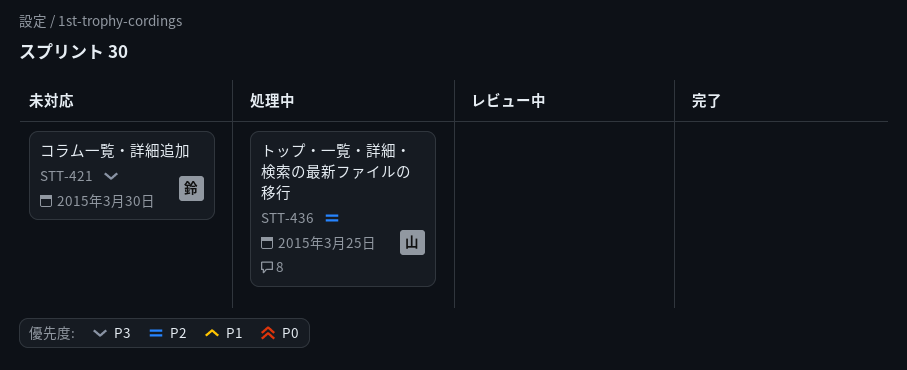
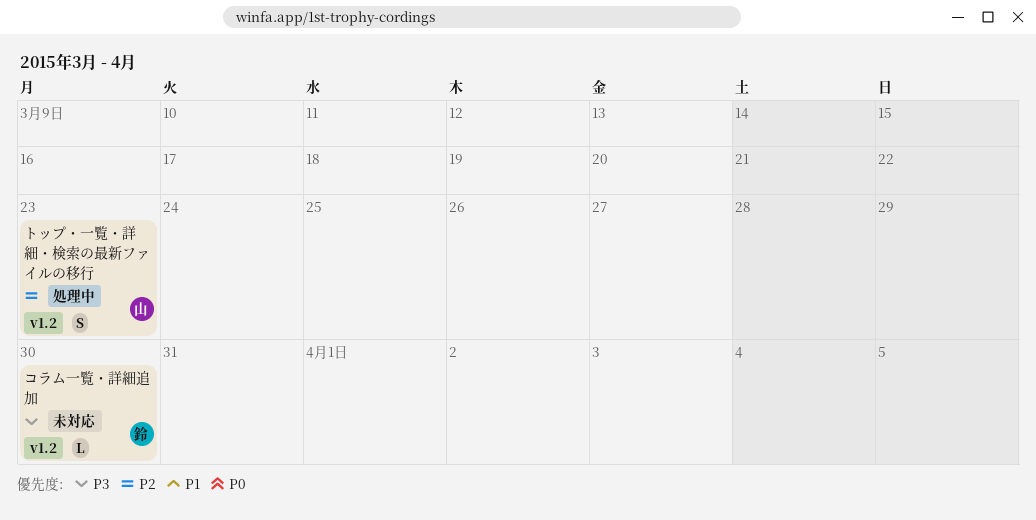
トップ・一覧・詳細・検索の最新ファイルの移行, due: Mar 25 -> Mar 23

